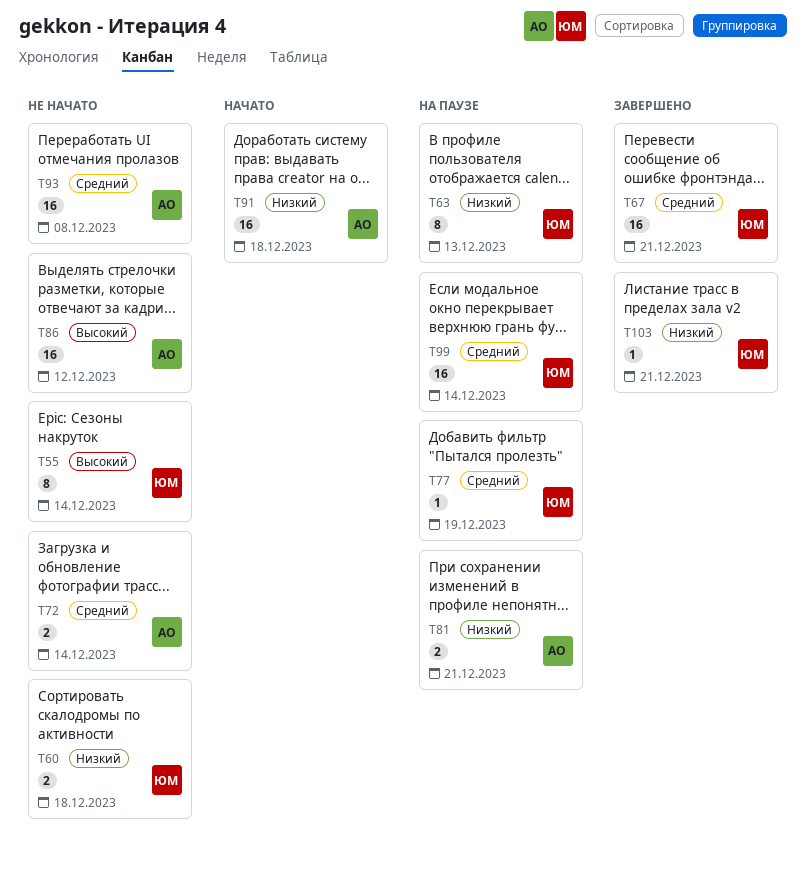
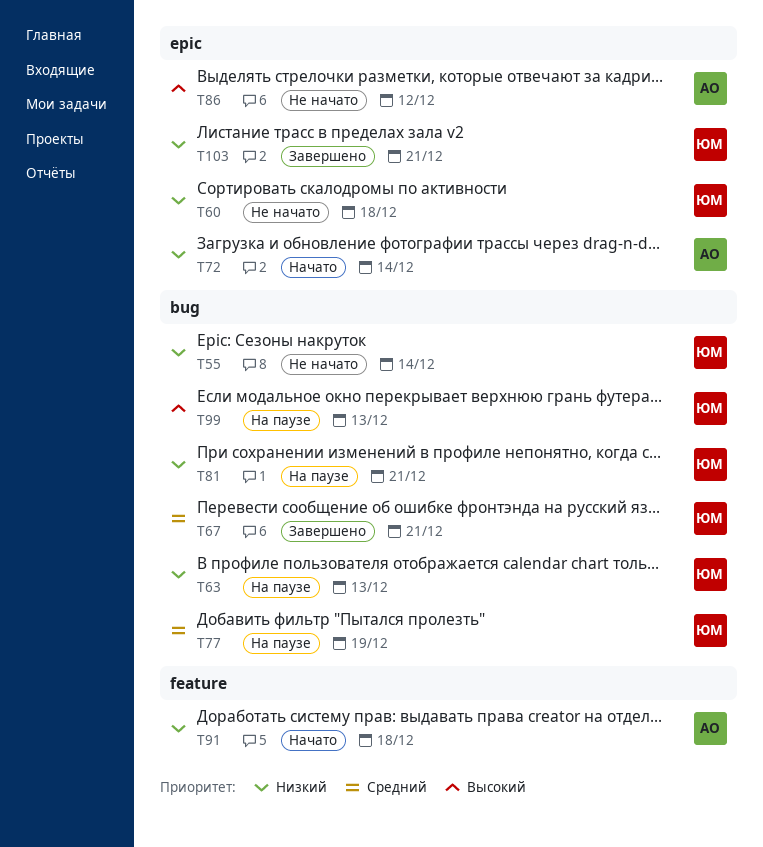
T55, priority: Высокий -> Низкий
T72, status: Не начато -> Начато
T72, priority: Средний -> Низкий
T81, owner: АО -> ЮМ
T93: present -> none
T99, priority: Средний -> Высокий
T99, due: Dec 14 -> Dec 13

